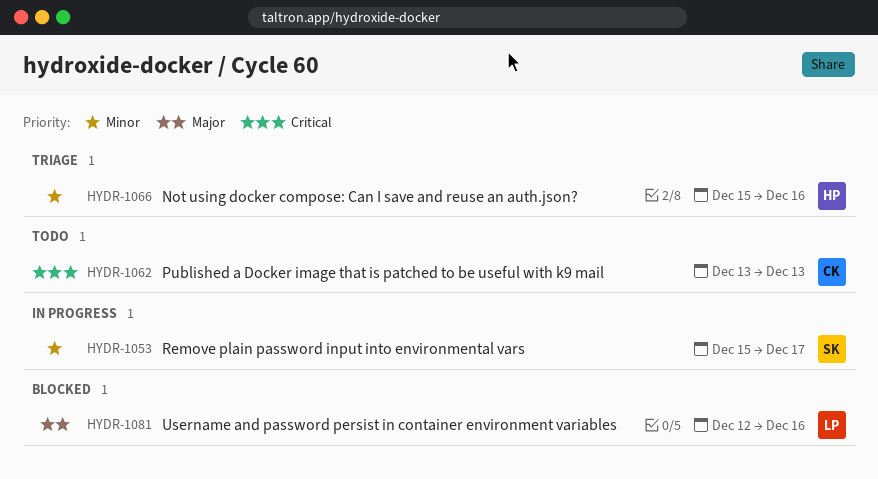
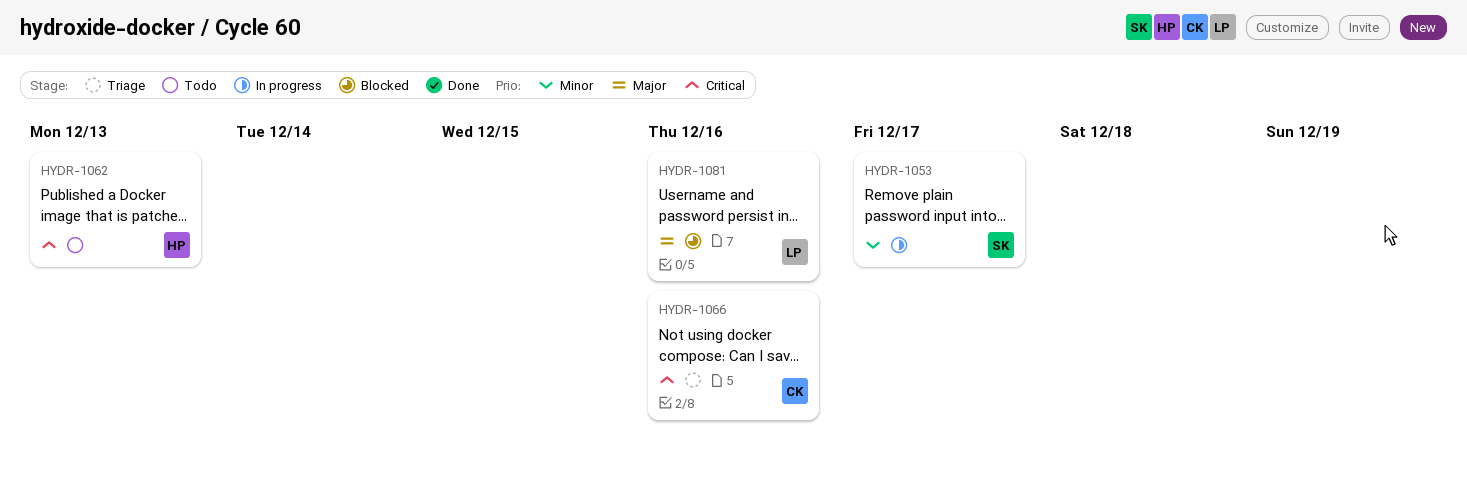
HYDR-1062, owner: CK -> HP
HYDR-1066, owner: HP -> CK
HYDR-1066, priority: Minor -> Critical

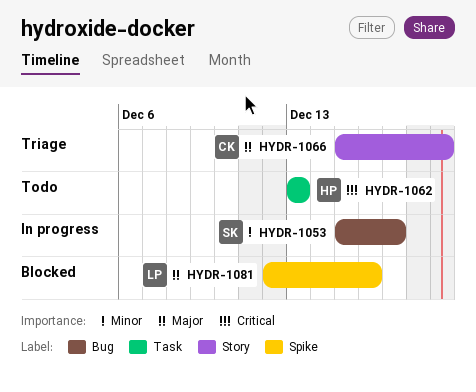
HYDR-1066, priority: Critical -> Major
HYDR-1066, due: Dec 16 -> Dec 19

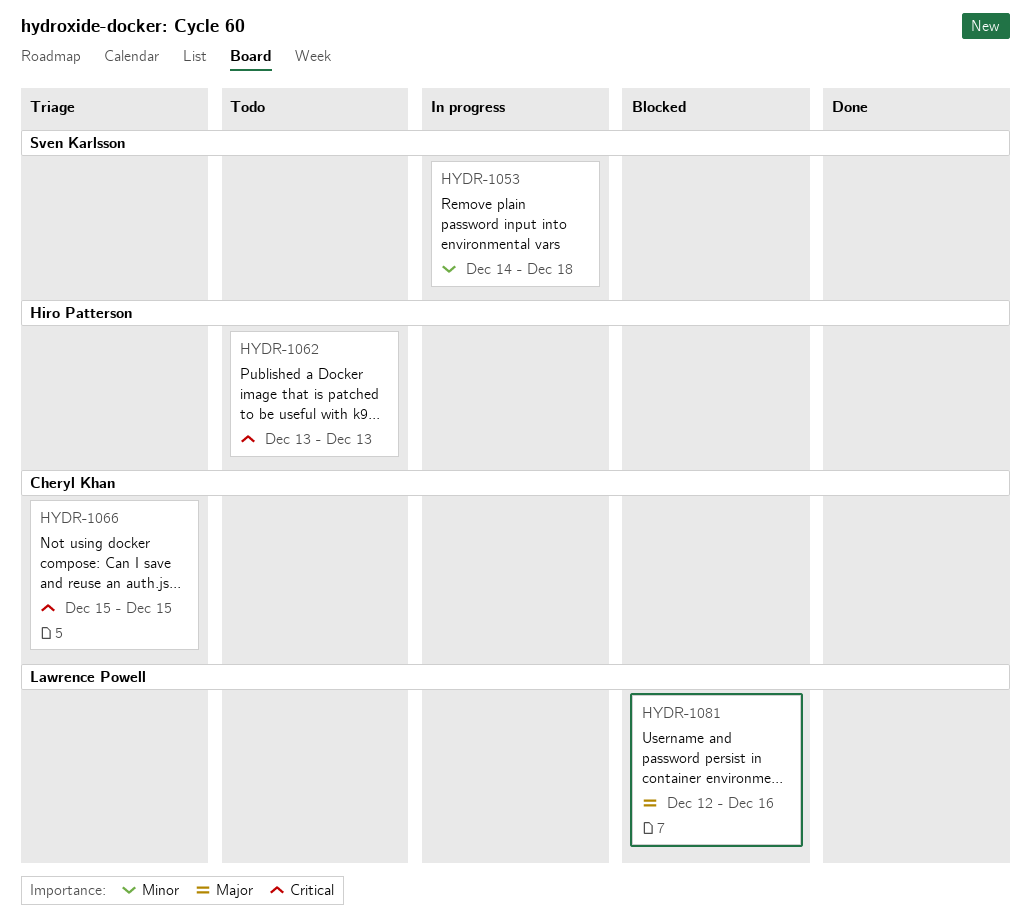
HYDR-1053, start: Dec 15 -> Dec 14
HYDR-1053, due: Dec 17 -> Dec 18
HYDR-1066, priority: Major -> Critical
HYDR-1066, due: Dec 19 -> Dec 15

